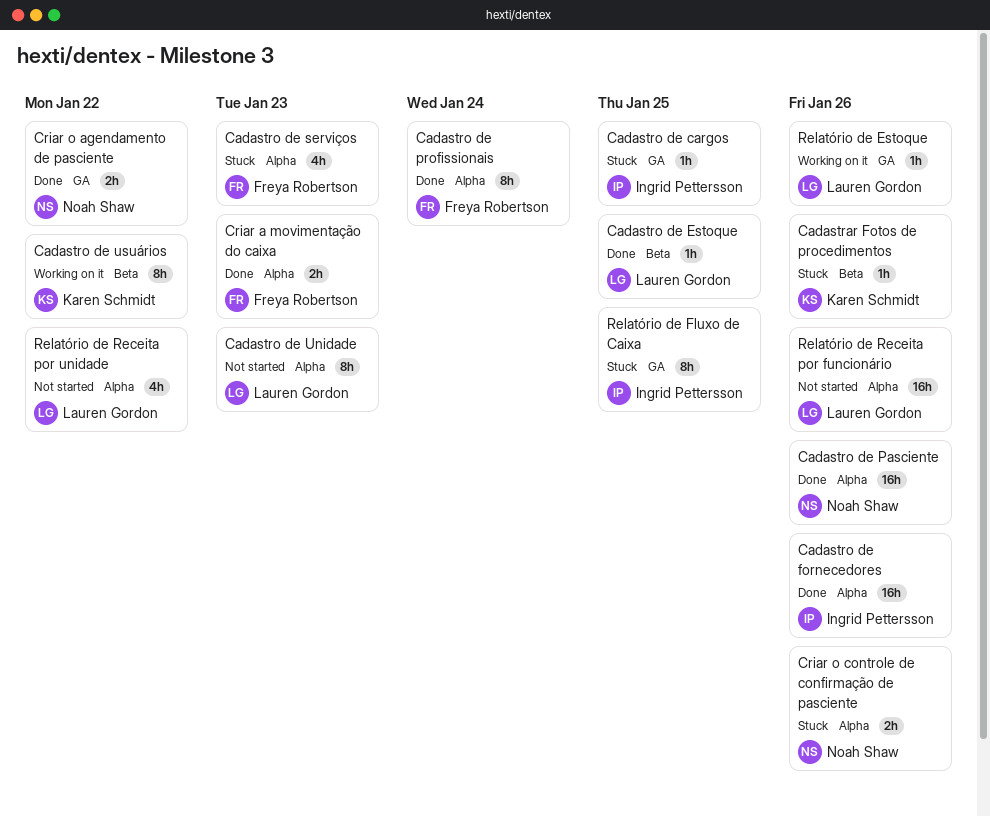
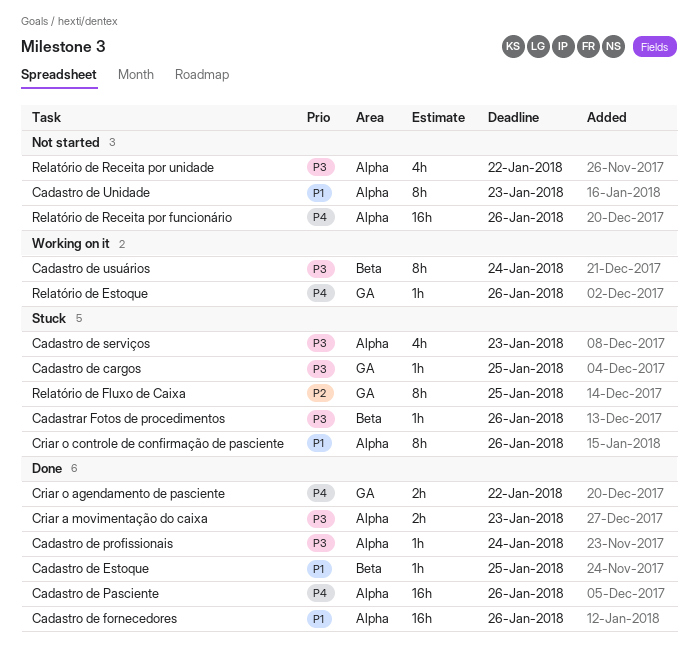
Cadastro de profissionais, estimate: 8h -> 1h
Cadastro de usuários, due: Jan 22 -> Jan 24
Criar o controle de confirmação de pasciente, estimate: 2h -> 8h

